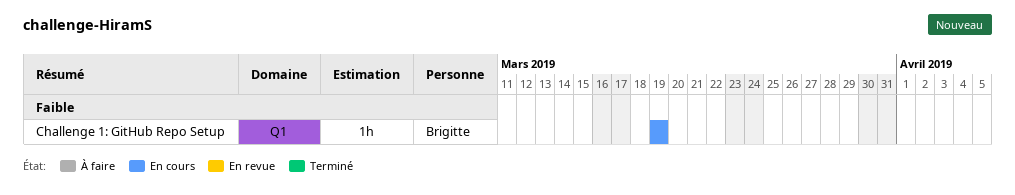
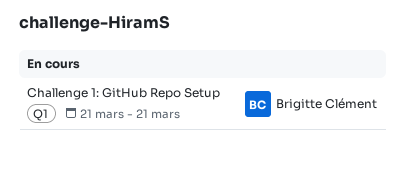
Challenge 1: GitHub Repo Setup, start: Mar 19 -> Mar 21
Challenge 1: GitHub Repo Setup, due: Mar 19 -> Mar 21

